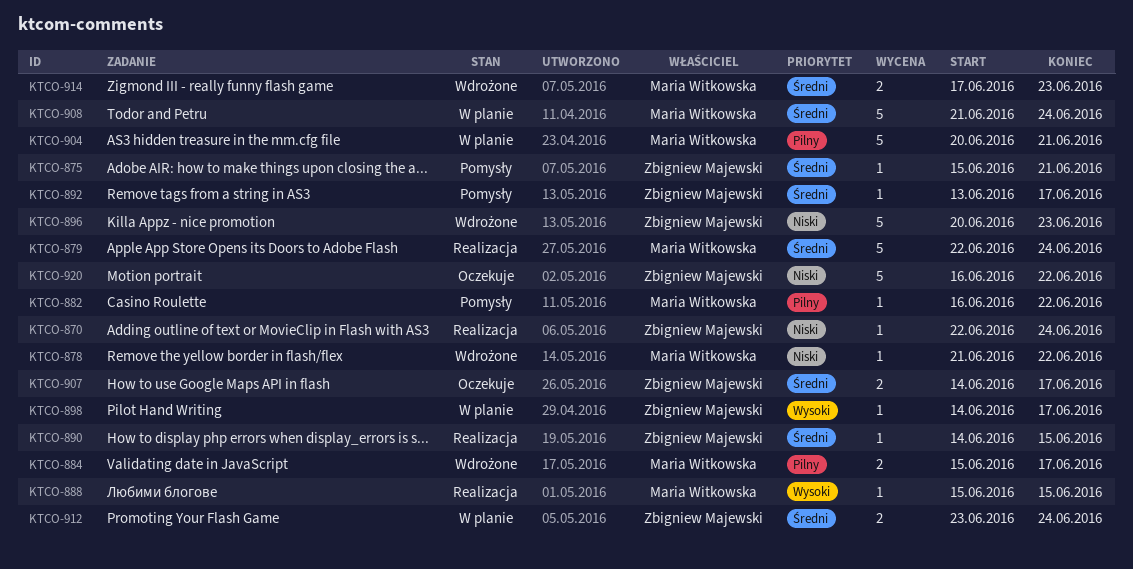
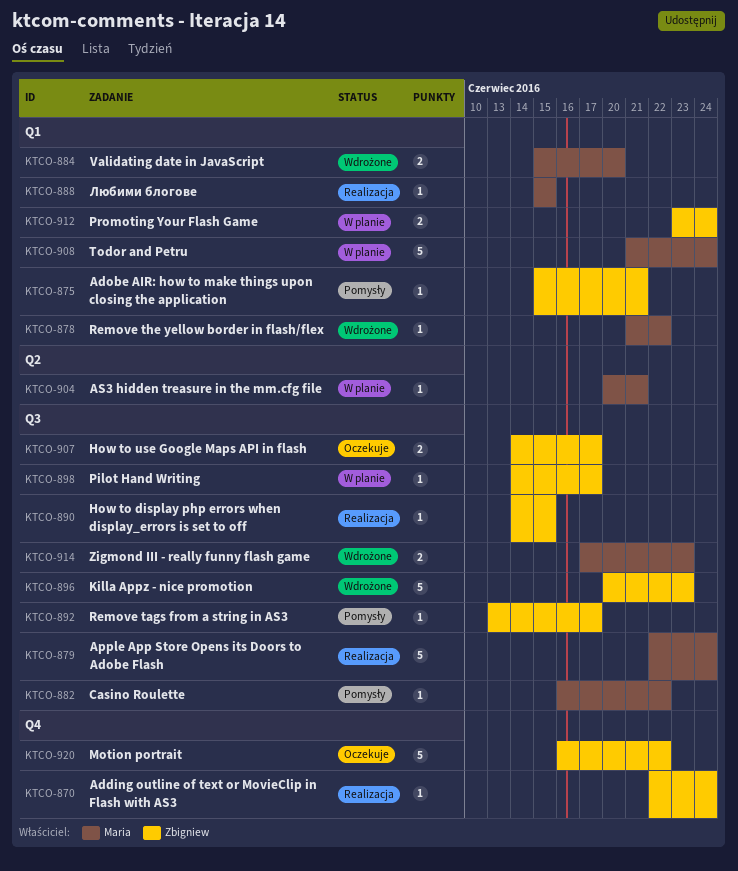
KTCO-884, due: Jun 17 -> Jun 20
KTCO-904, estimate: 5 -> 1

